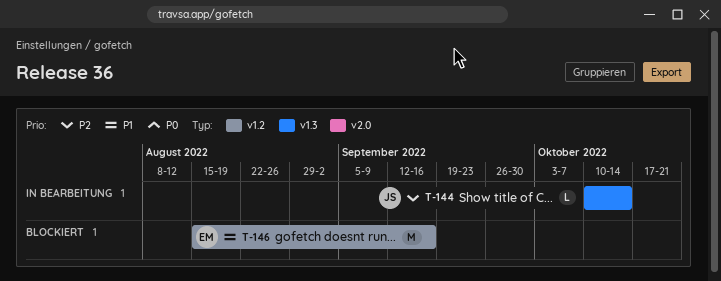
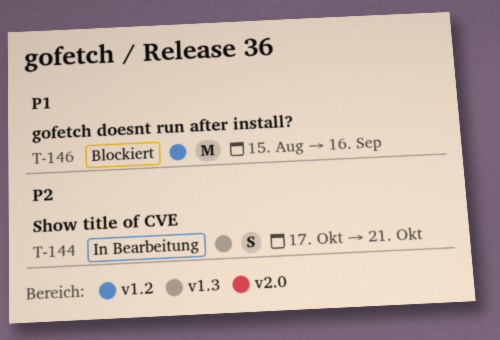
T-144, estimate: L -> S
T-144, start: Oct 10 -> Oct 17
T-144, due: Oct 14 -> Oct 21

